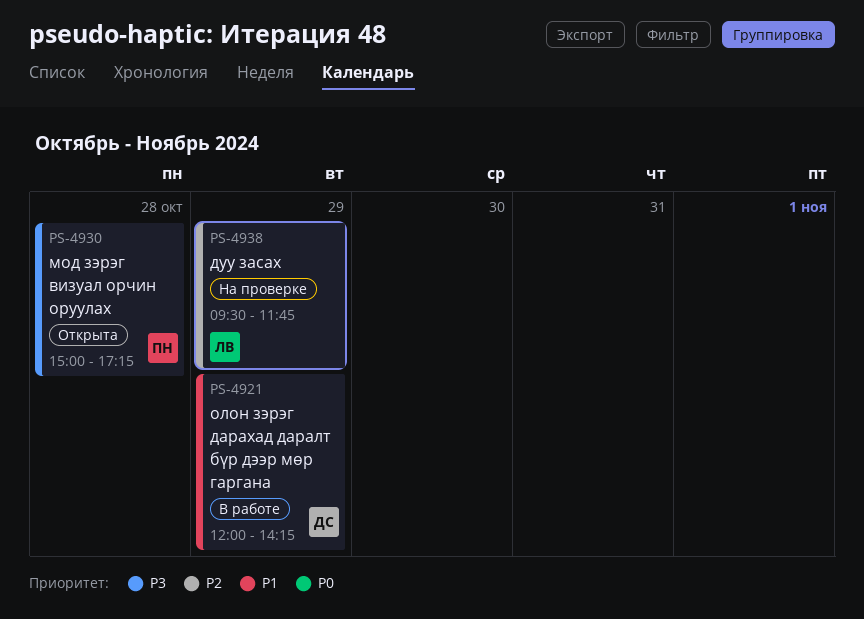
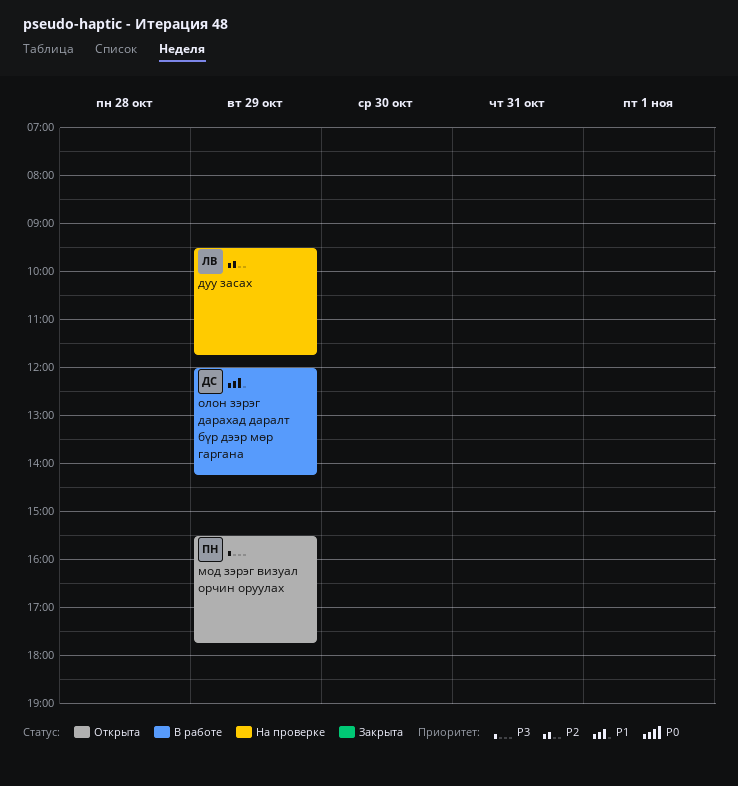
мод зэрэг визуал орчин оруулах, day: Oct 28 -> Oct 29
мод зэрэг визуал орчин оруулах, begins: 15:00 -> 15:30
мод зэрэг визуал орчин оруулах, ends: 17:15 -> 17:45

